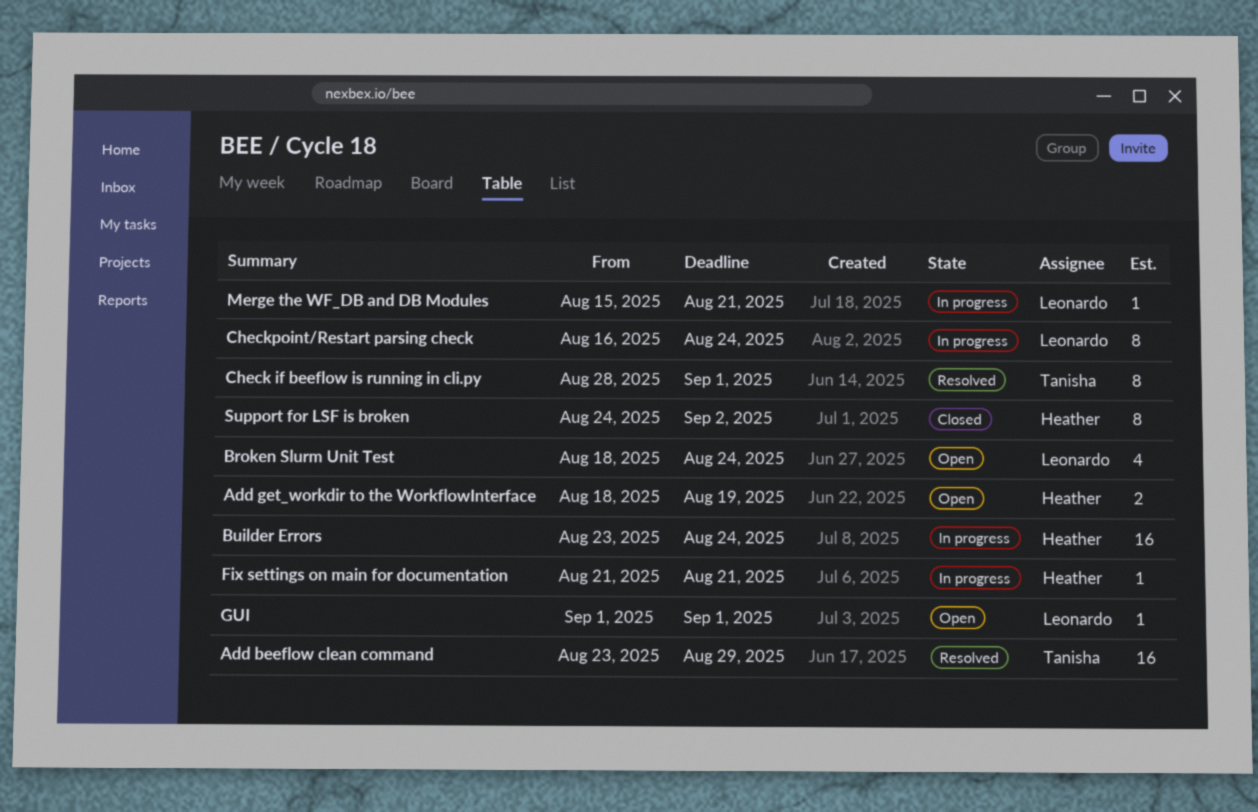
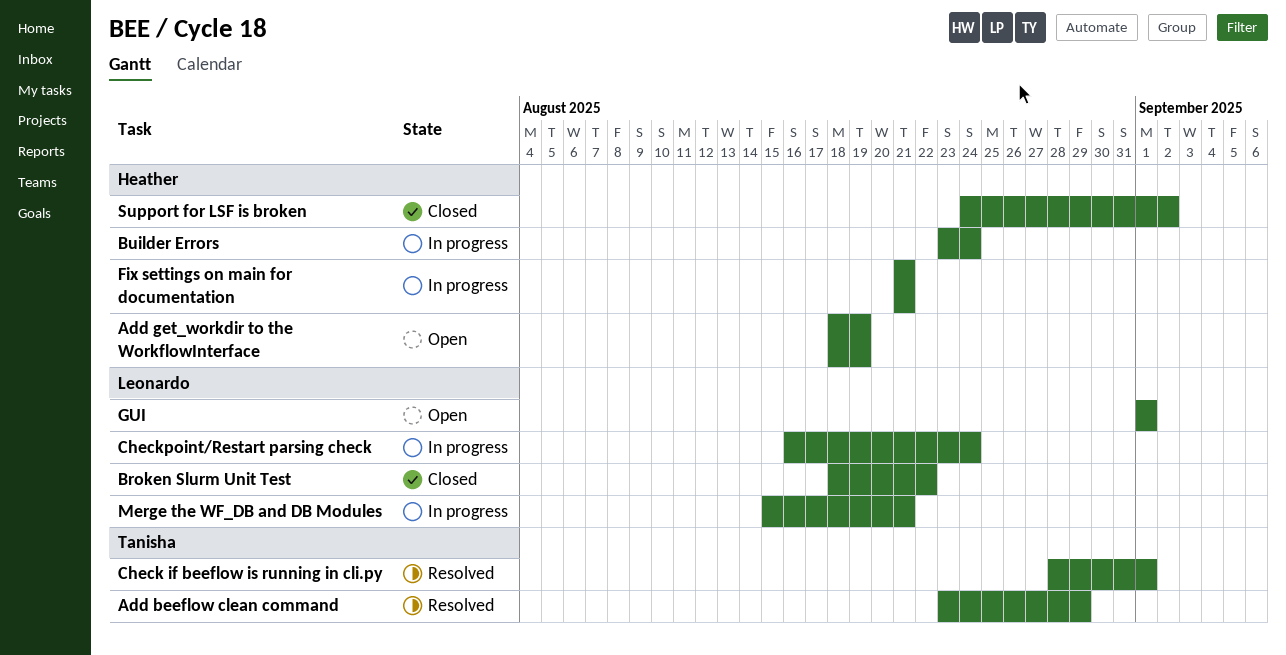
Broken Slurm Unit Test, status: Open -> Closed
Broken Slurm Unit Test, due: Aug 24 -> Aug 22

